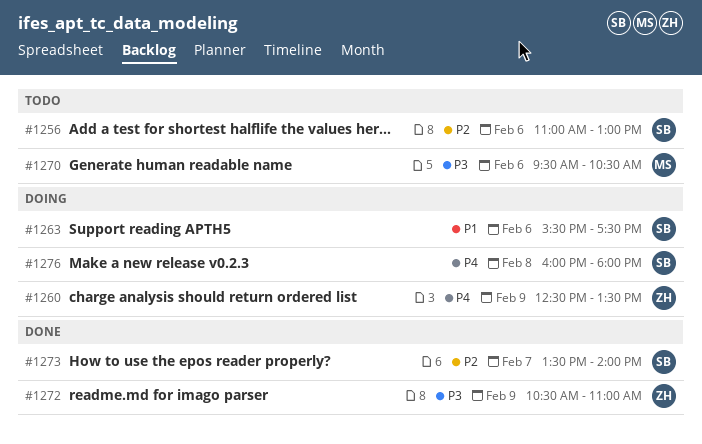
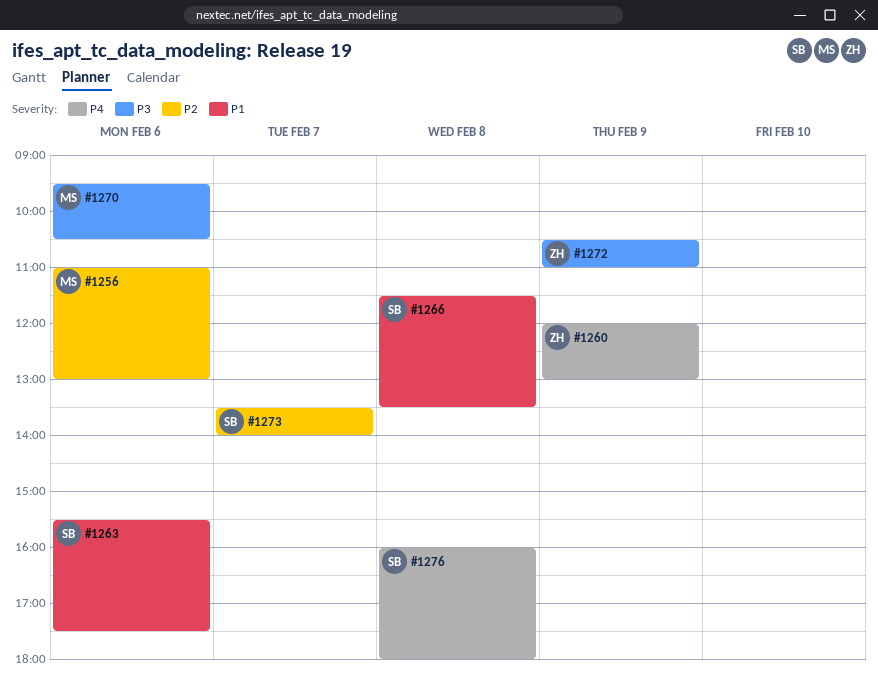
#1256, owner: SB -> MS
#1260, begins: 12:30 -> 12:00
#1260, ends: 13:30 -> 13:00
#1266: none -> present

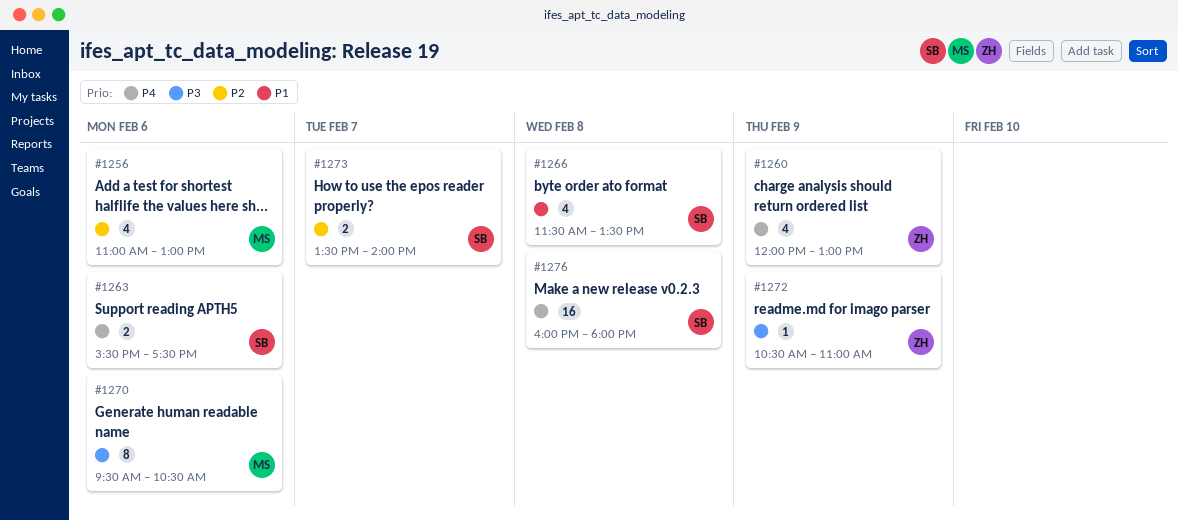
#1263, priority: P1 -> P4

